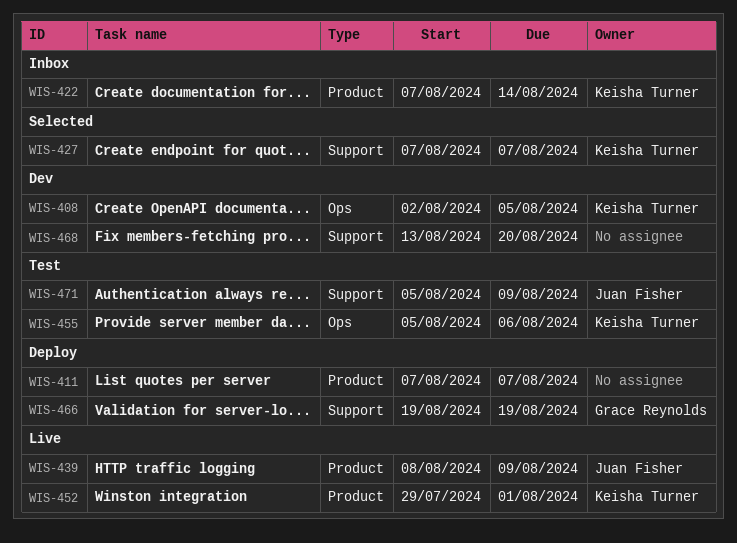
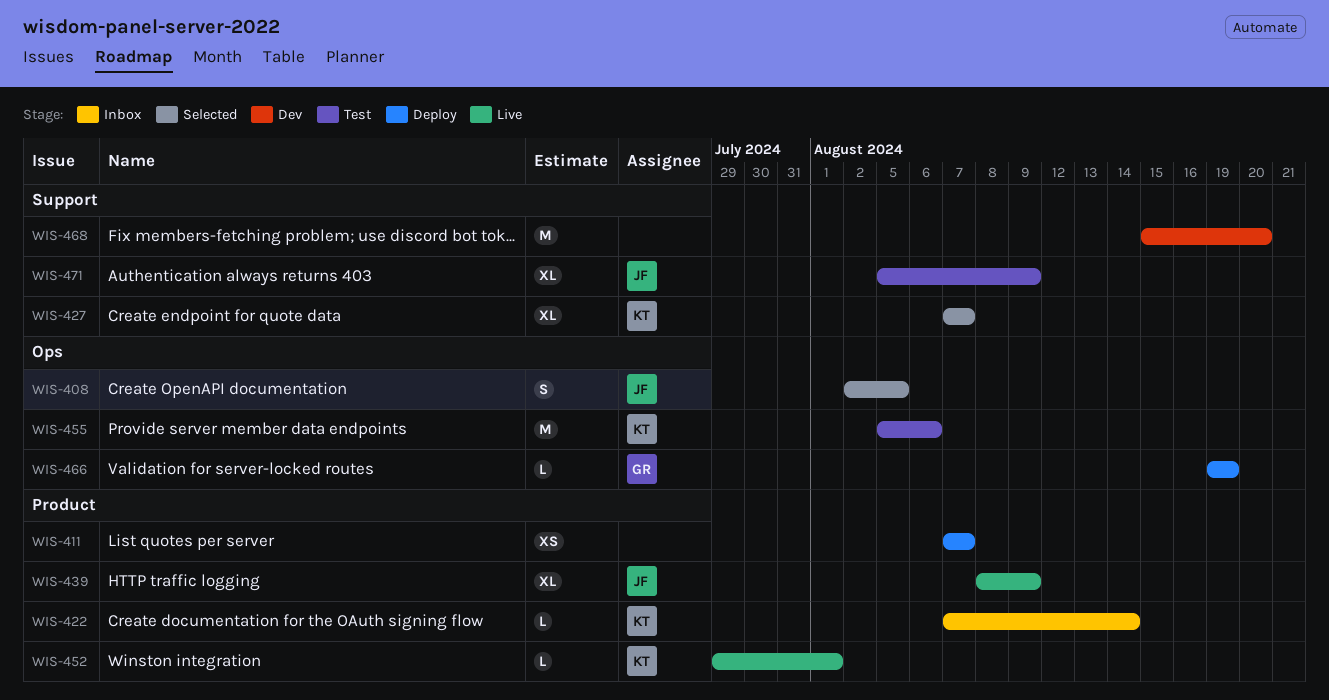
WIS-408, status: Dev -> Selected
WIS-408, owner: Keisha Turner -> Juan Fisher
WIS-466, label: Support -> Ops
WIS-468, start: Aug 13 -> Aug 15

